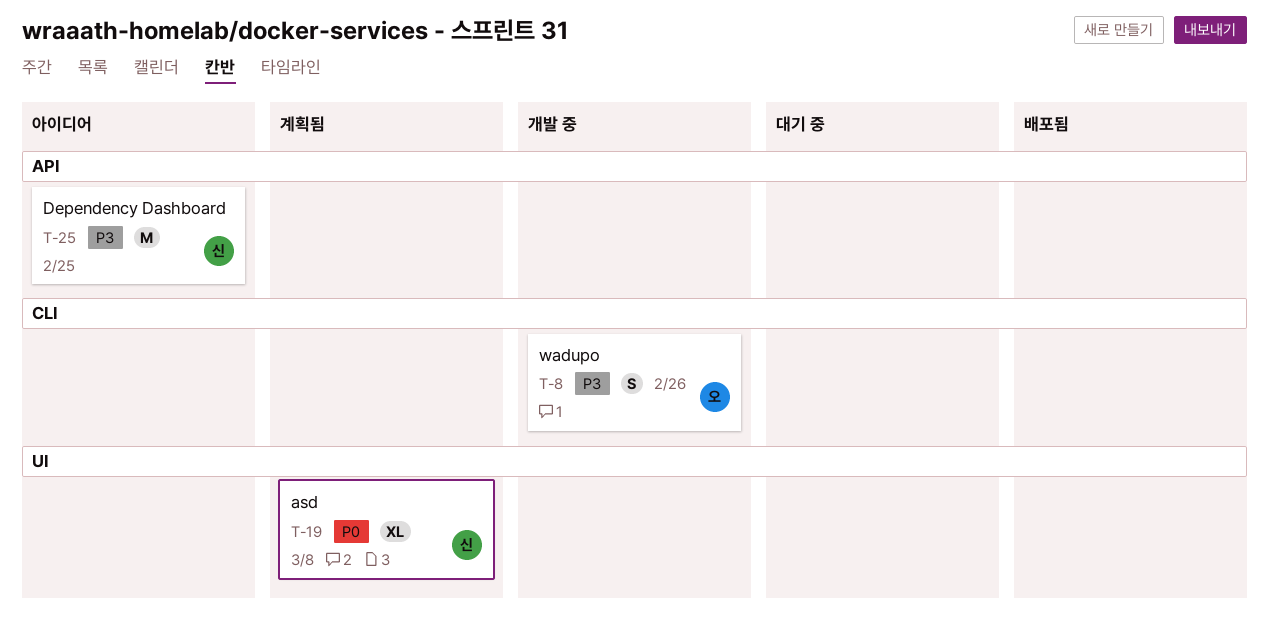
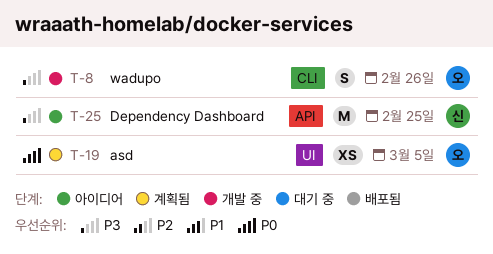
T-19, owner: 신 -> 오
T-19, estimate: XL -> XS
T-19, due: Mar 8 -> Mar 5

